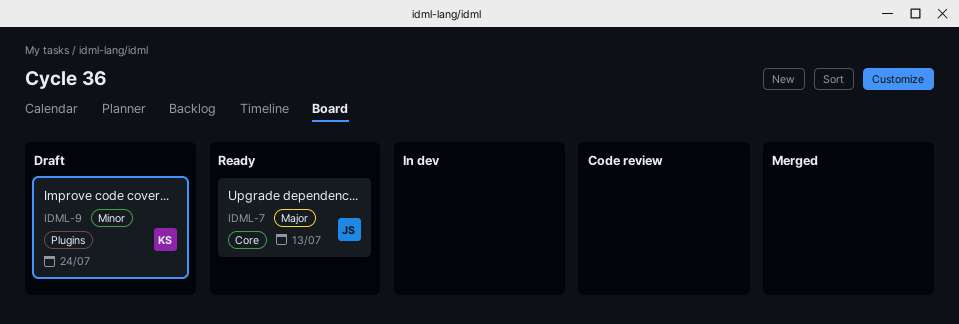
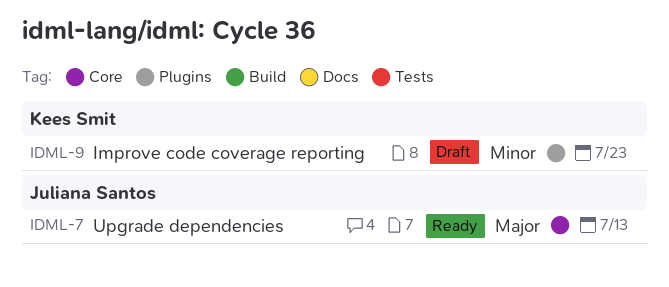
IDML-9, due: Jul 24 -> Jul 23

